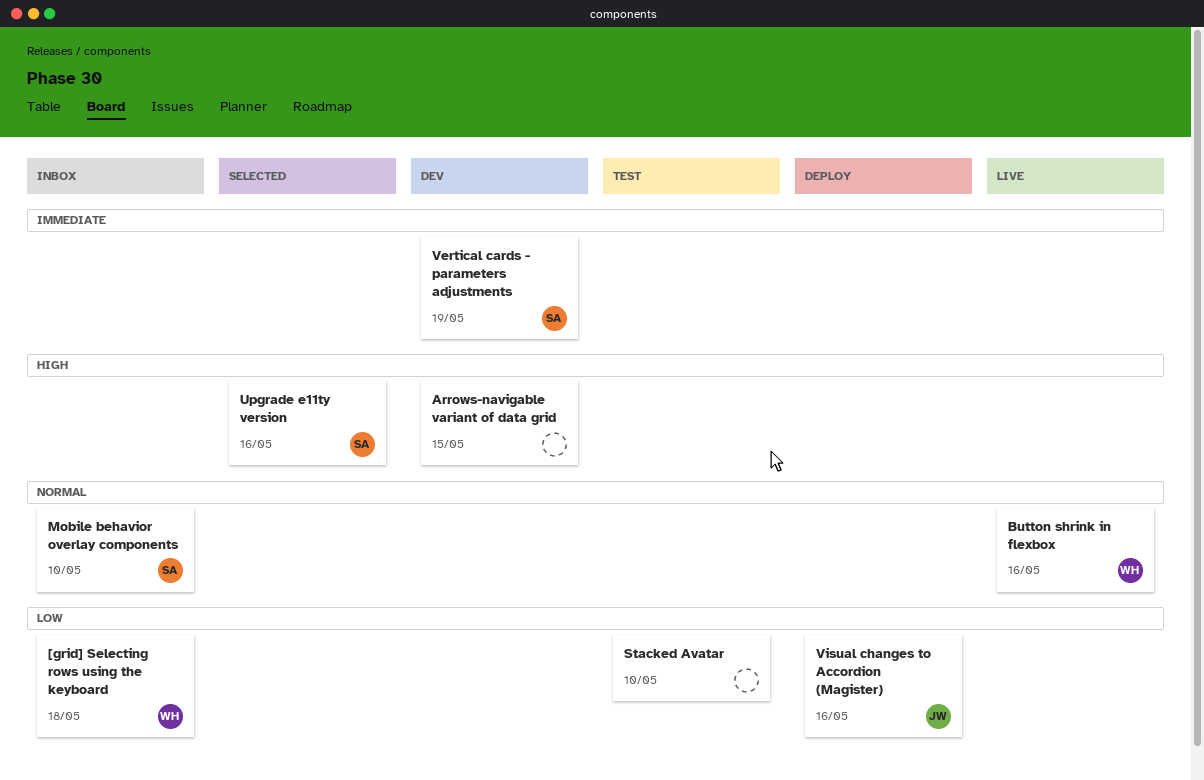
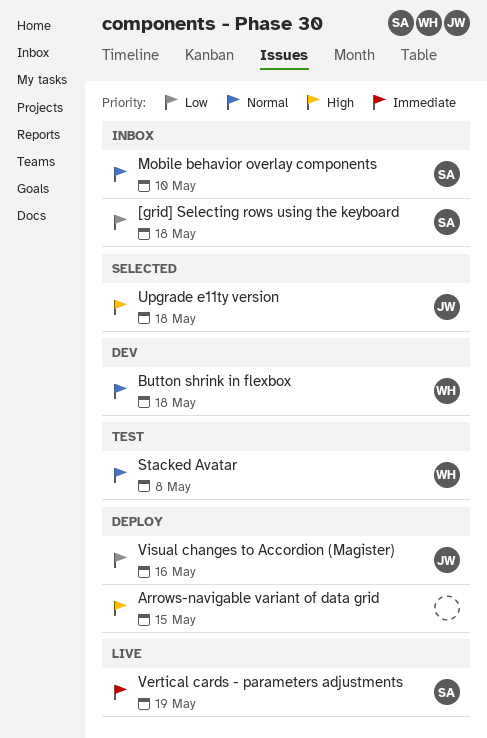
[grid] Selecting rows using the keyboard, owner: WH -> SA
Arrows-navigable variant of data grid, status: Dev -> Deploy
Button shrink in flexbox, status: Live -> Dev
Button shrink in flexbox, due: May 16 -> May 18
Stacked Avatar, owner: none -> WH
Stacked Avatar, priority: Low -> Normal
Stacked Avatar, due: May 10 -> May 8
Upgrade e11ty version, owner: SA -> JW
Upgrade e11ty version, due: May 16 -> May 18
Vertical cards - parameters adjustments, status: Dev -> Live

